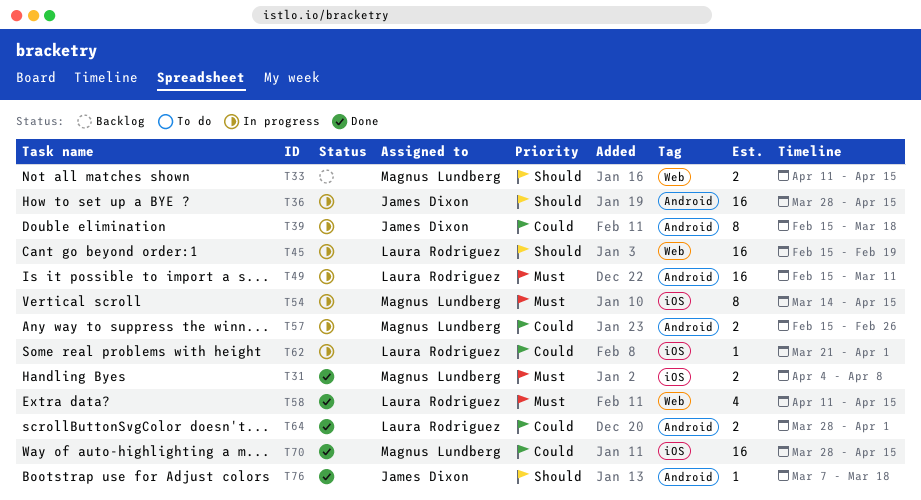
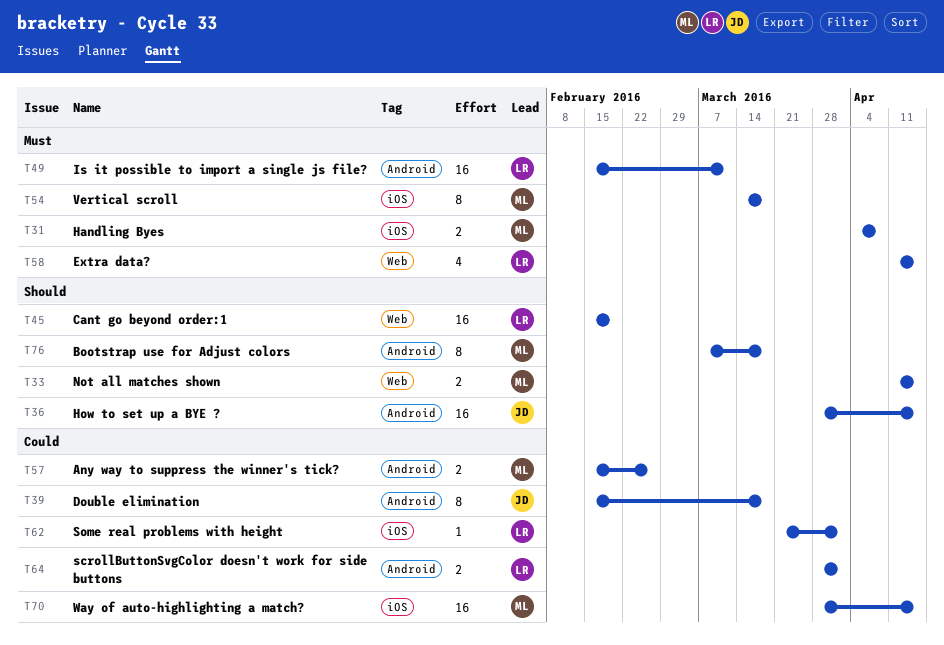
T54, due: Apr 15 -> Mar 18
T76, owner: James Dixon -> Magnus Lundberg
T76, estimate: 1 -> 8

